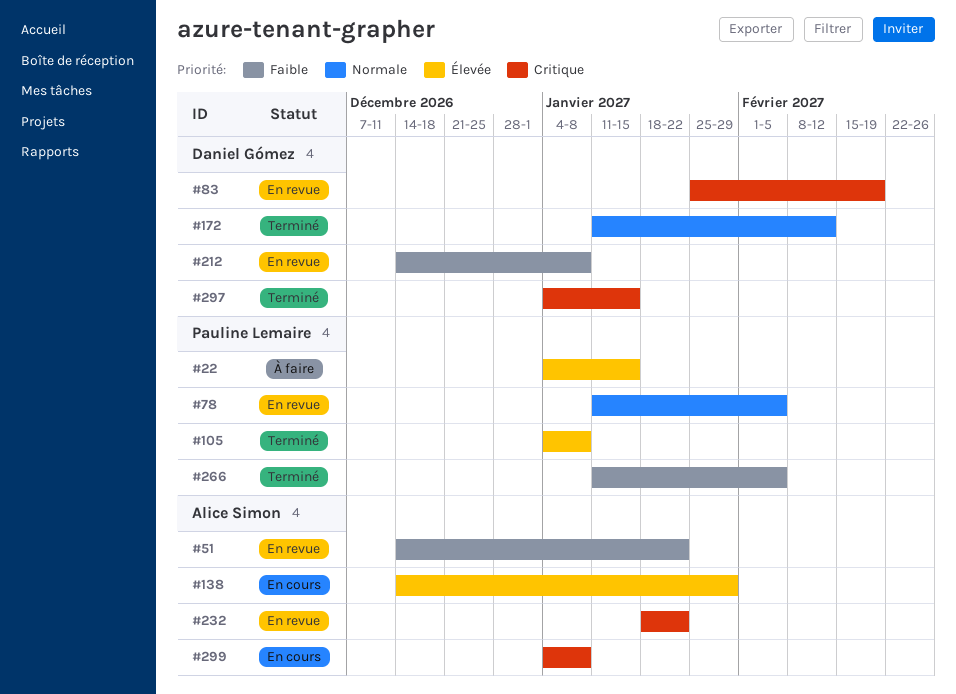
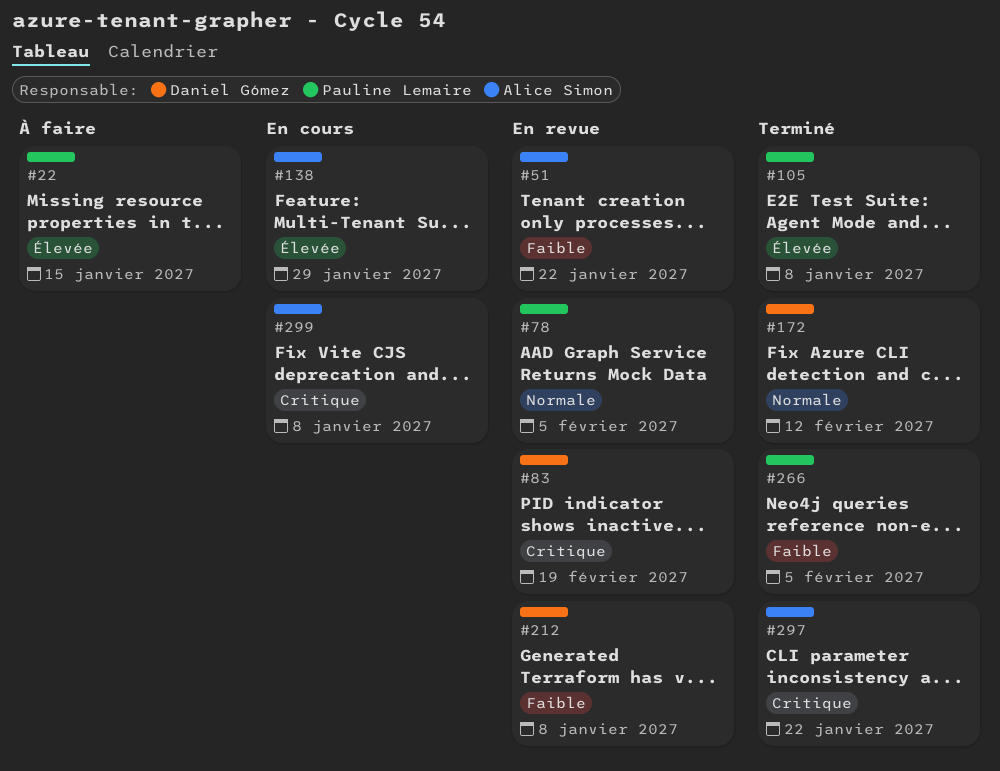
#232: present -> none
#297, owner: Daniel Gómez -> Alice Simon
#297, due: Jan 15 -> Jan 22

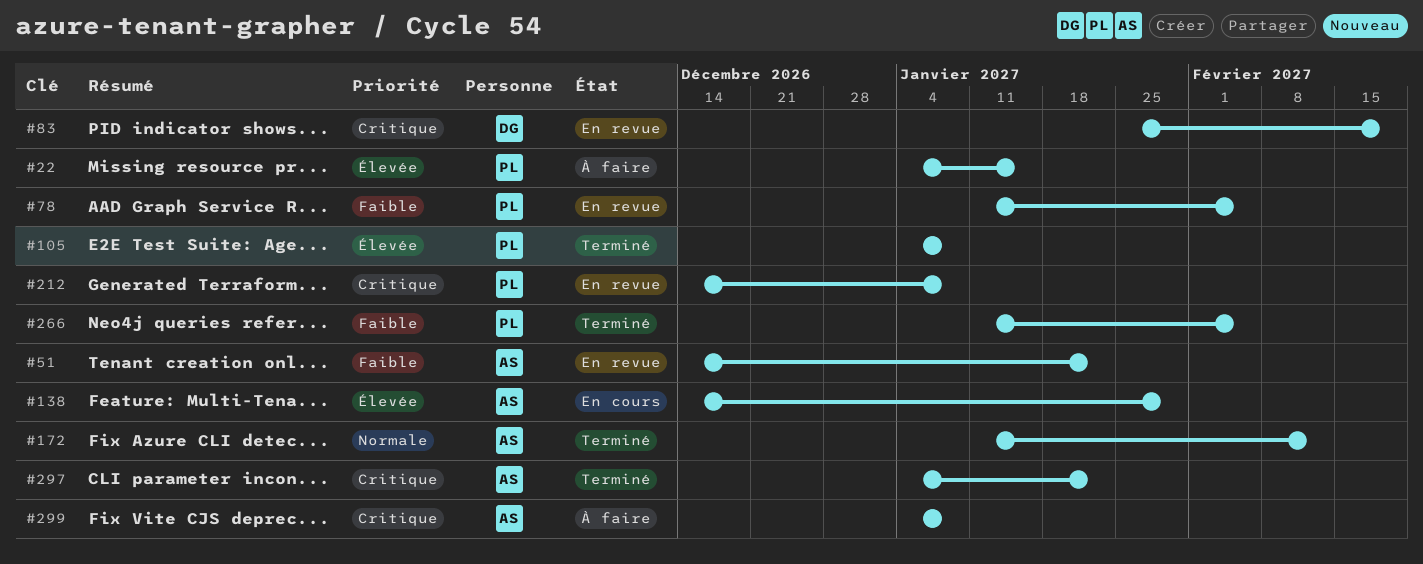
#78, priority: Normale -> Faible
#172, owner: Daniel Gómez -> Alice Simon
#212, owner: Daniel Gómez -> Pauline Lemaire
#212, priority: Faible -> Critique
#299, status: En cours -> À faire

